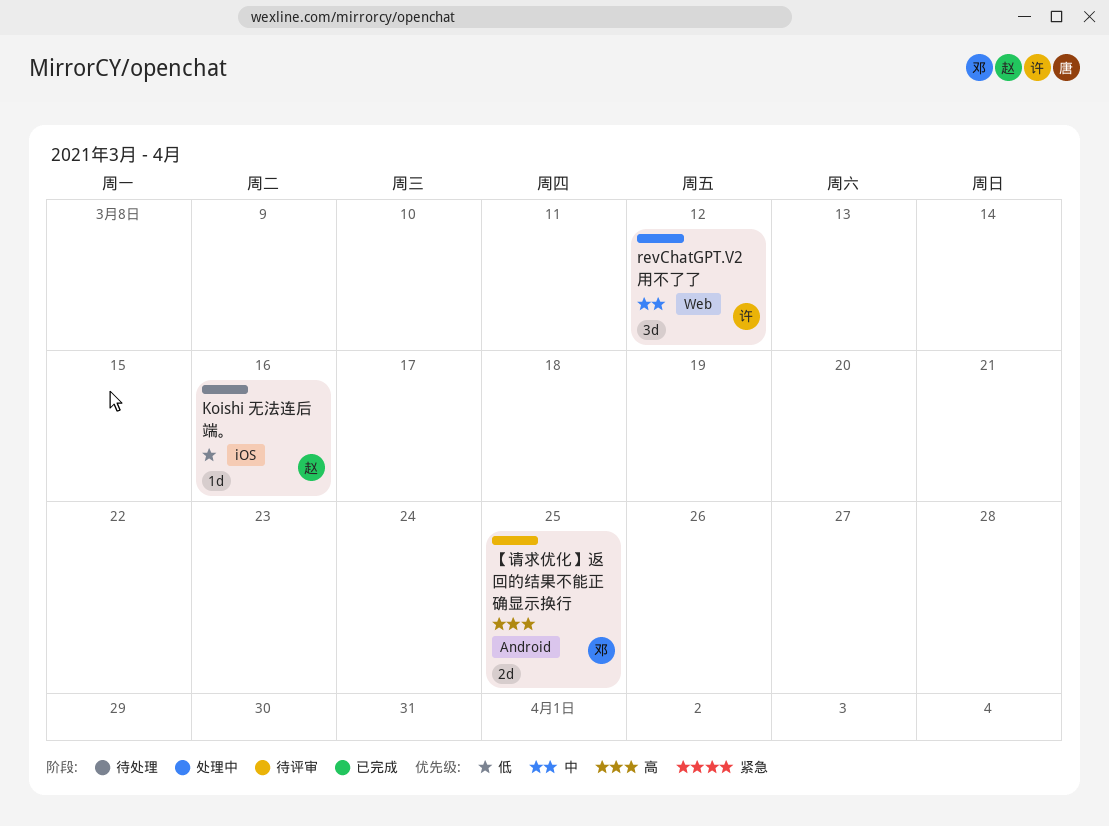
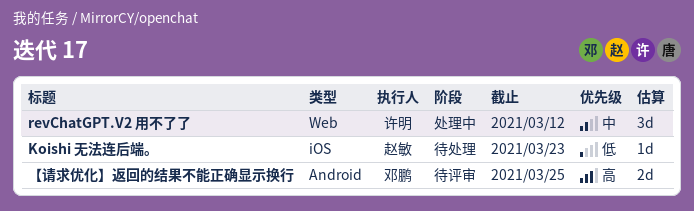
Koishi 无法连后端。, due: Mar 16 -> Mar 23

